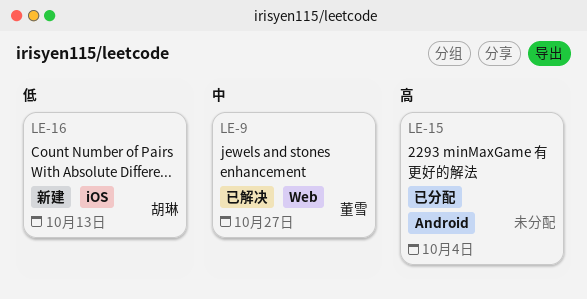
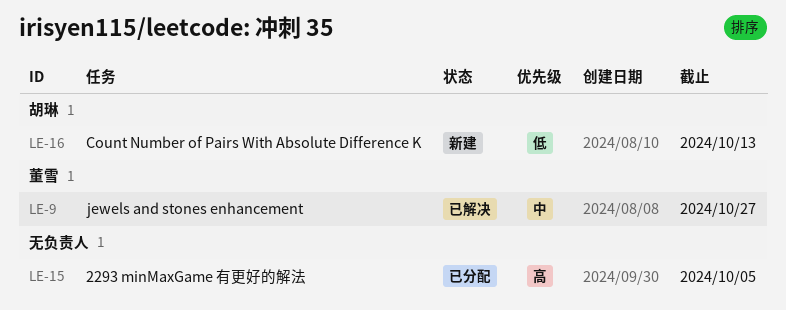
LE-15, due: Oct 4 -> Oct 5

